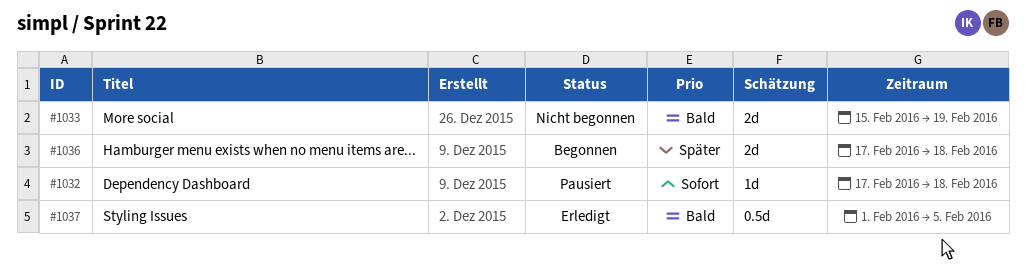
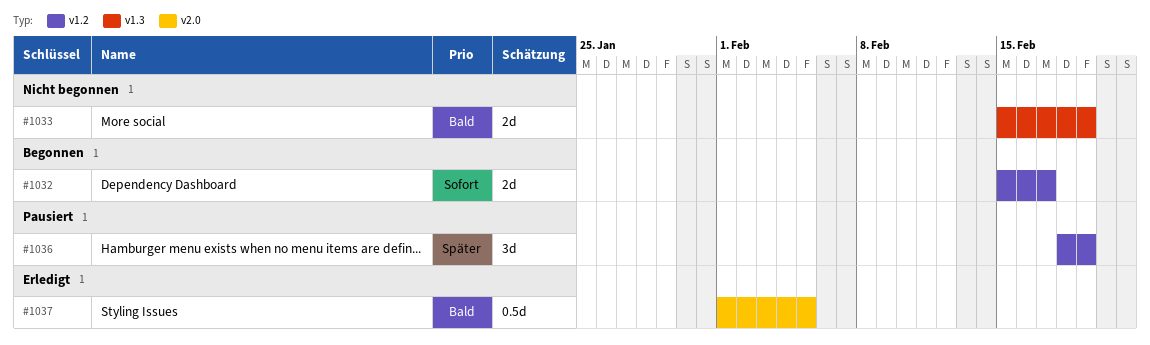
#1032, status: Pausiert -> Begonnen
#1032, estimate: 1d -> 2d
#1032, start: Feb 17 -> Feb 15
#1032, due: Feb 18 -> Feb 17
#1036, status: Begonnen -> Pausiert
#1036, estimate: 2d -> 3d
#1036, start: Feb 17 -> Feb 18
#1036, due: Feb 18 -> Feb 19

